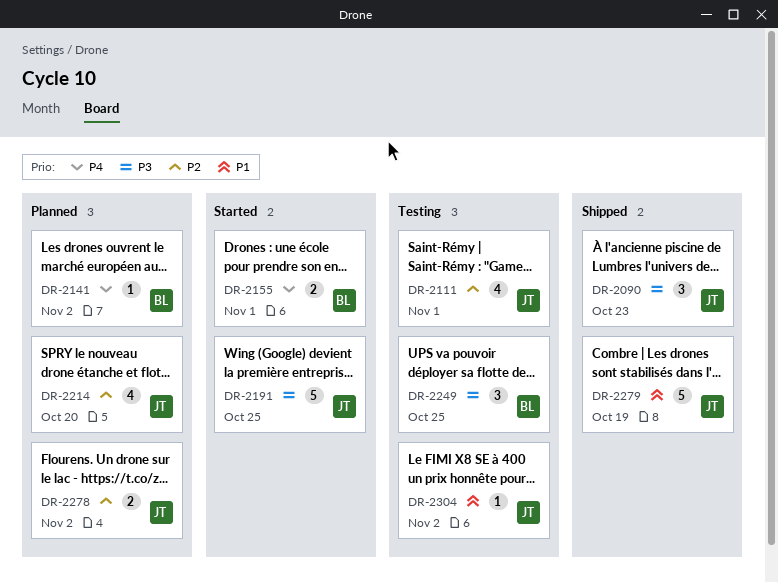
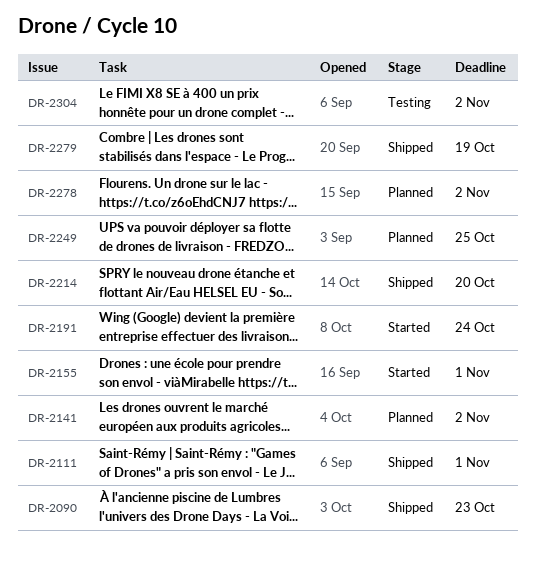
DR-2111, status: Testing -> Shipped
DR-2191, due: Oct 25 -> Oct 24
DR-2214, status: Planned -> Shipped
DR-2249, status: Testing -> Planned

